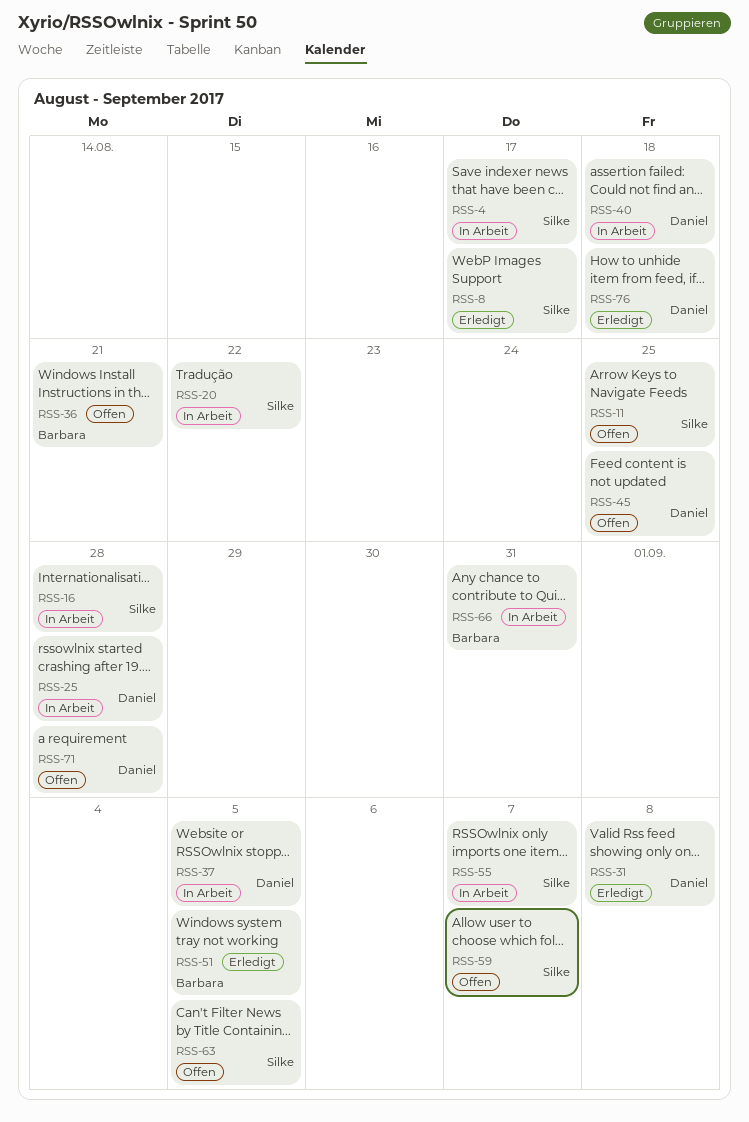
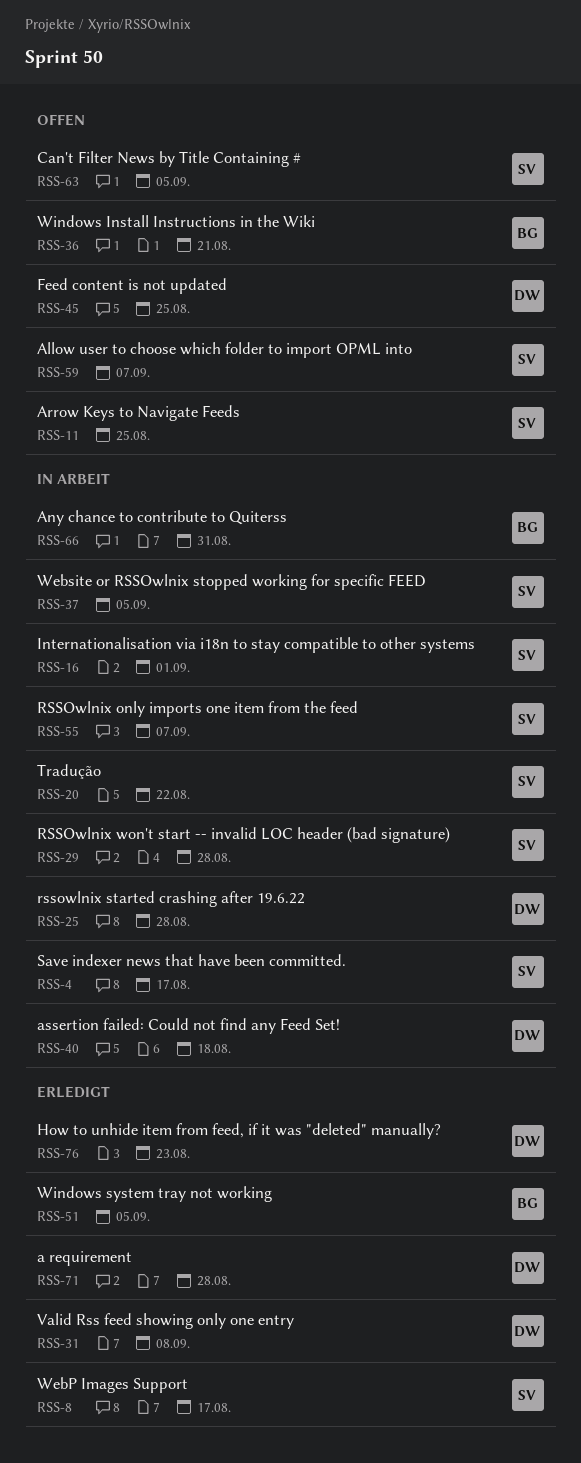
RSS-16, due: Aug 28 -> Sep 1
RSS-29: none -> present
RSS-37, owner: Daniel -> Silke
RSS-71, status: Offen -> Erledigt
RSS-76, due: Aug 18 -> Aug 23

